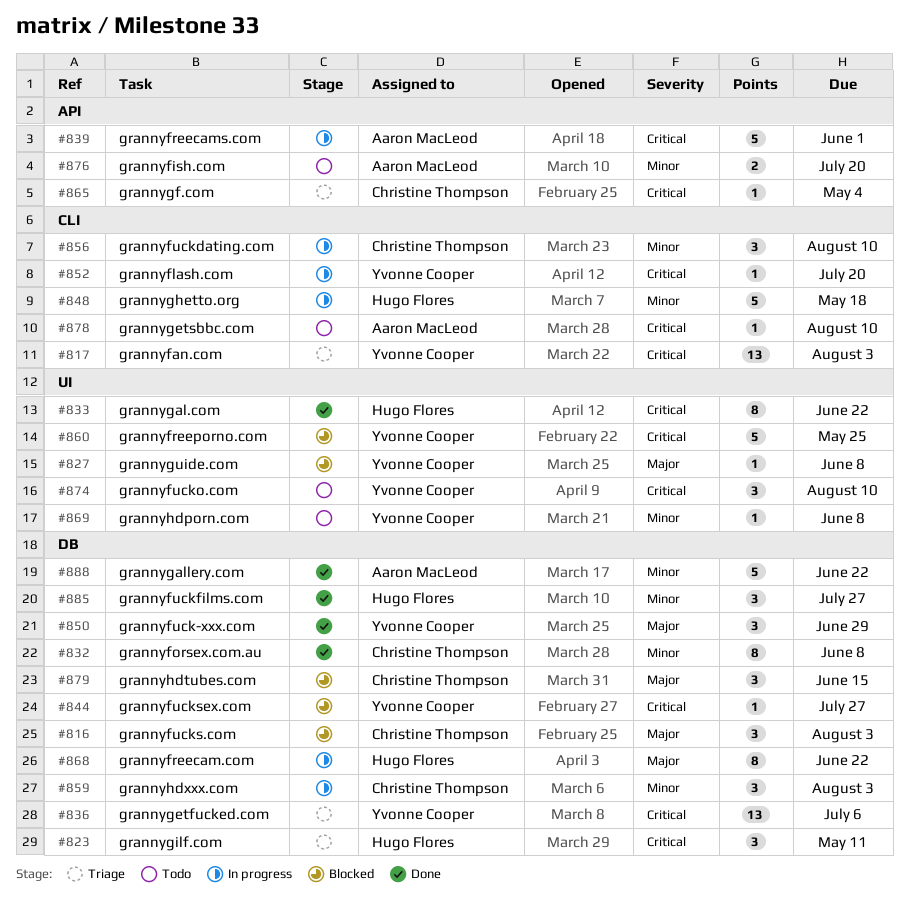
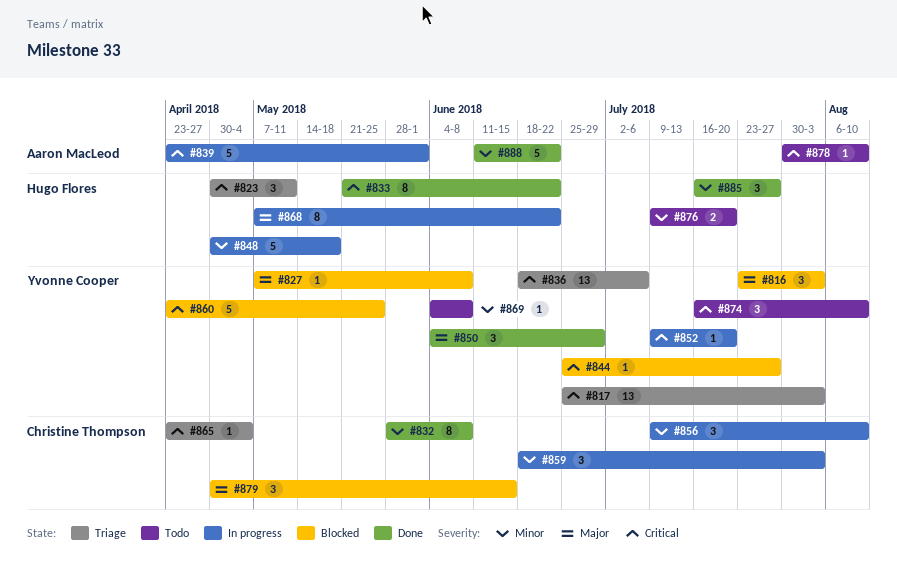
#816, owner: Christine Thompson -> Yvonne Cooper
#876, owner: Aaron MacLeod -> Hugo Flores

